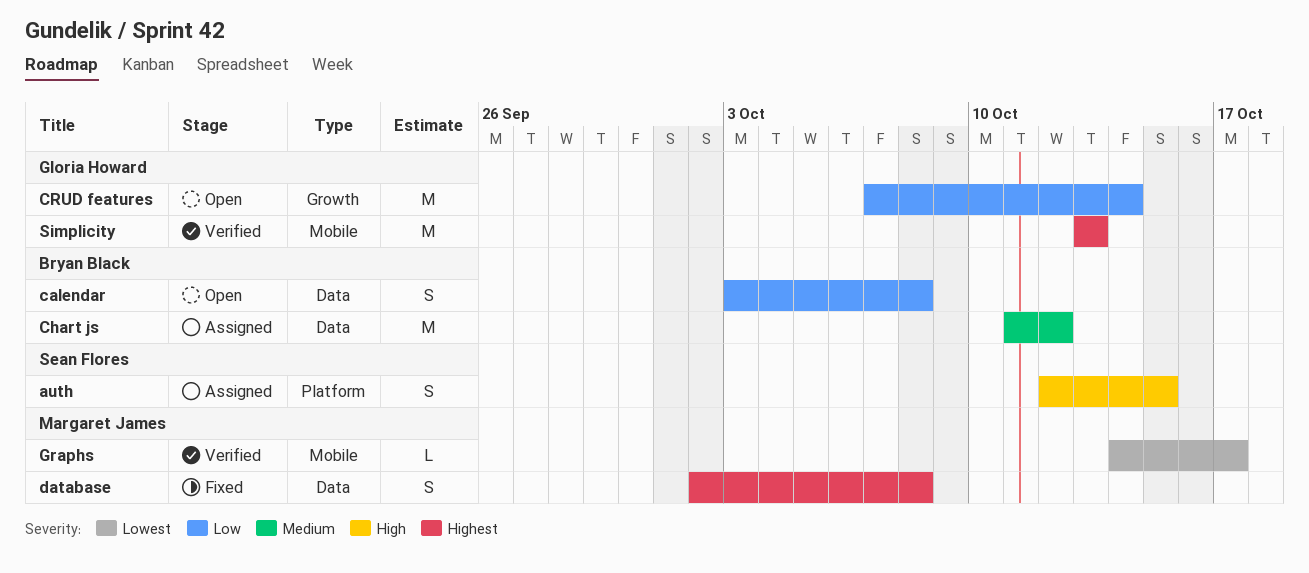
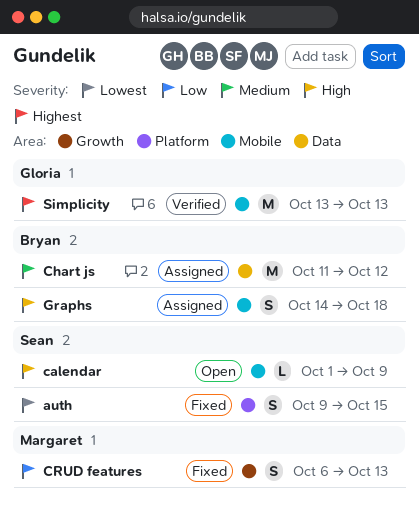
auth, status: Assigned -> Fixed
auth, priority: High -> Lowest
auth, start: Oct 12 -> Oct 9
calendar, owner: Bryan Black -> Sean Flores
calendar, priority: Low -> High
calendar, label: Data -> Mobile
calendar, estimate: S -> L
calendar, start: Oct 3 -> Oct 1
calendar, due: Oct 8 -> Oct 9
CRUD features, status: Open -> Fixed
CRUD features, owner: Gloria Howard -> Margaret James
CRUD features, estimate: M -> S
CRUD features, start: Oct 7 -> Oct 6
CRUD features, due: Oct 14 -> Oct 13
database: present -> none
Graphs, status: Verified -> Assigned
Graphs, owner: Margaret James -> Bryan Black
Graphs, priority: Lowest -> High
Graphs, estimate: L -> S
Graphs, due: Oct 17 -> Oct 18

